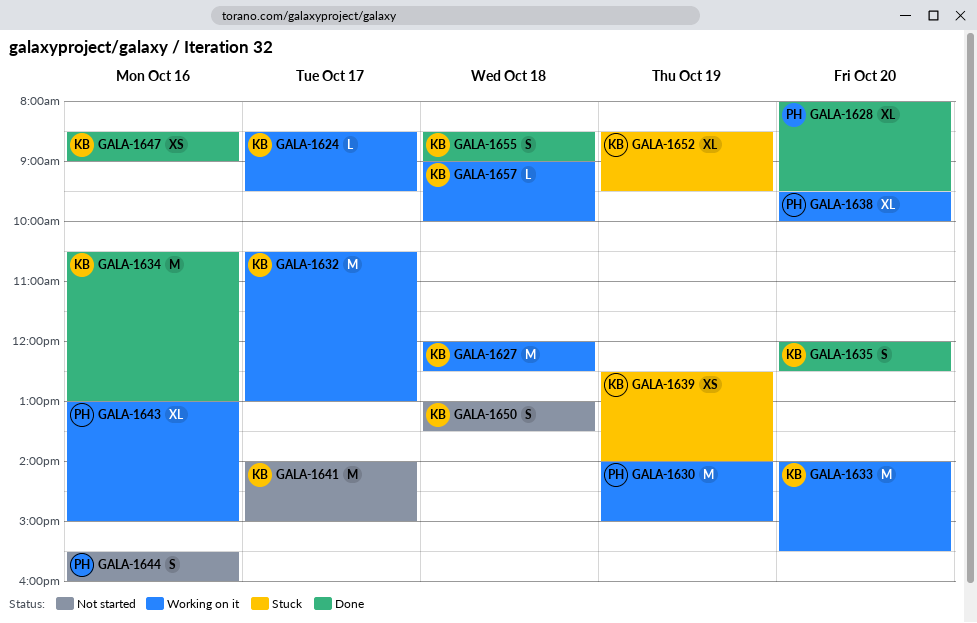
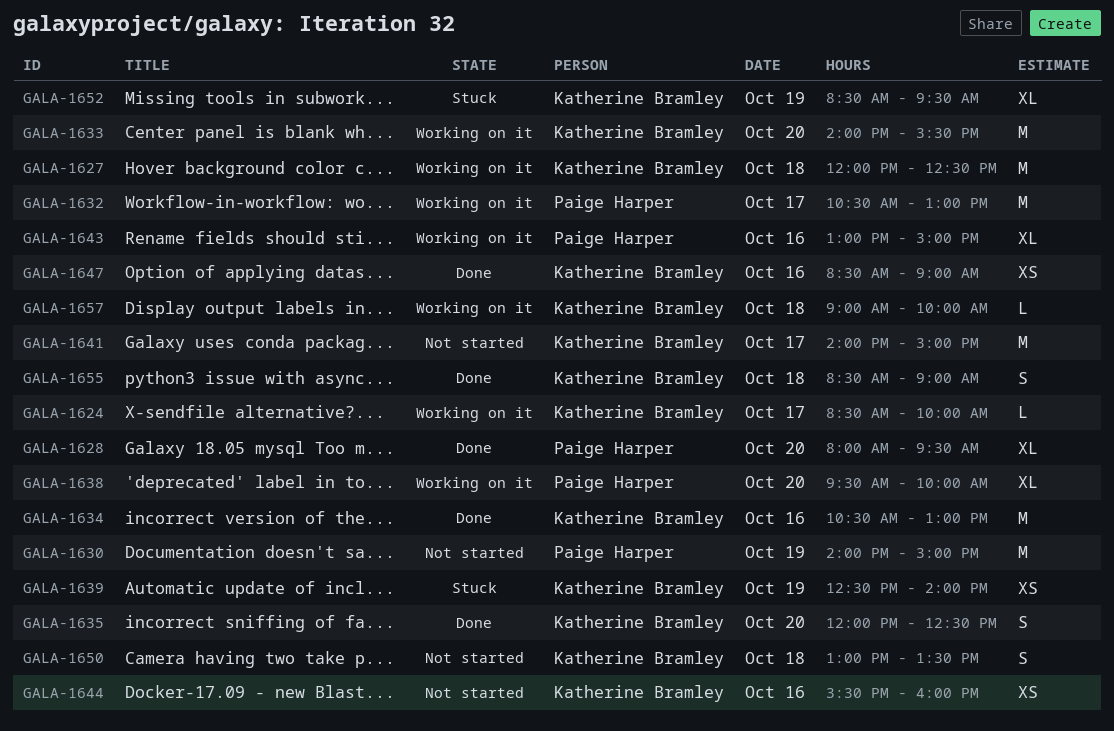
GALA-1624, ends: 09:30 -> 10:00
GALA-1630, status: Working on it -> Not started
GALA-1632, owner: Katherine Bramley -> Paige Harper
GALA-1644, owner: Paige Harper -> Katherine Bramley
GALA-1644, estimate: S -> XS

